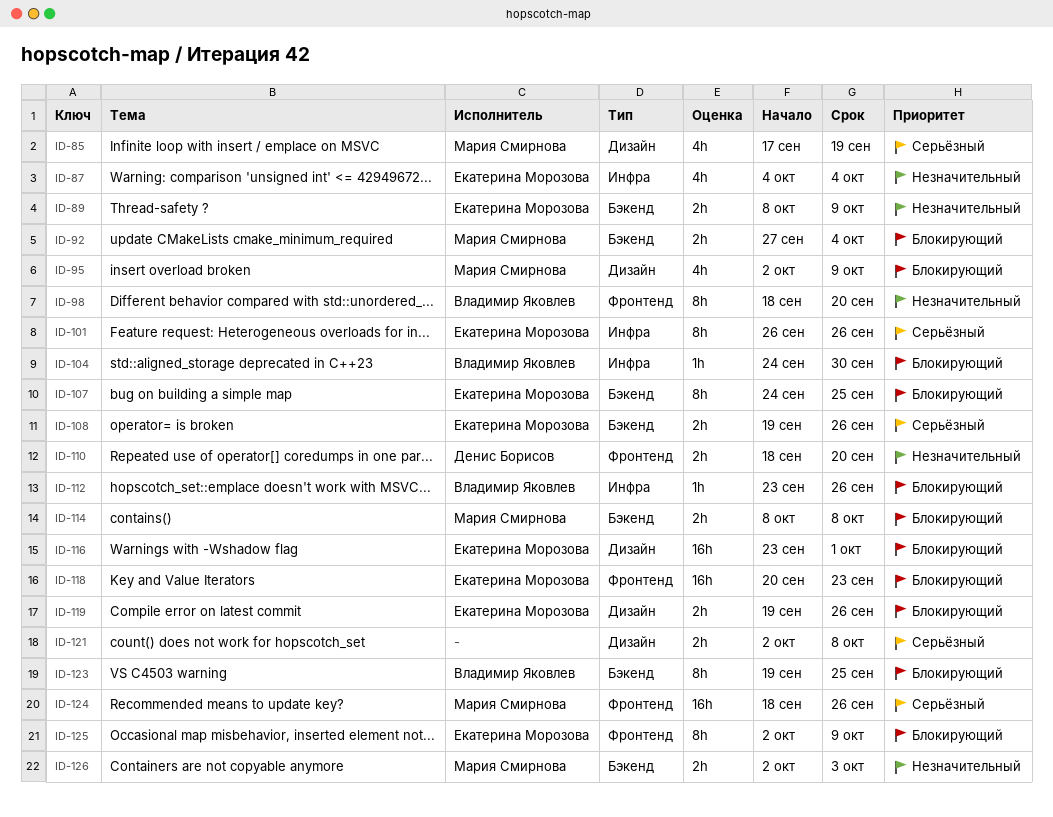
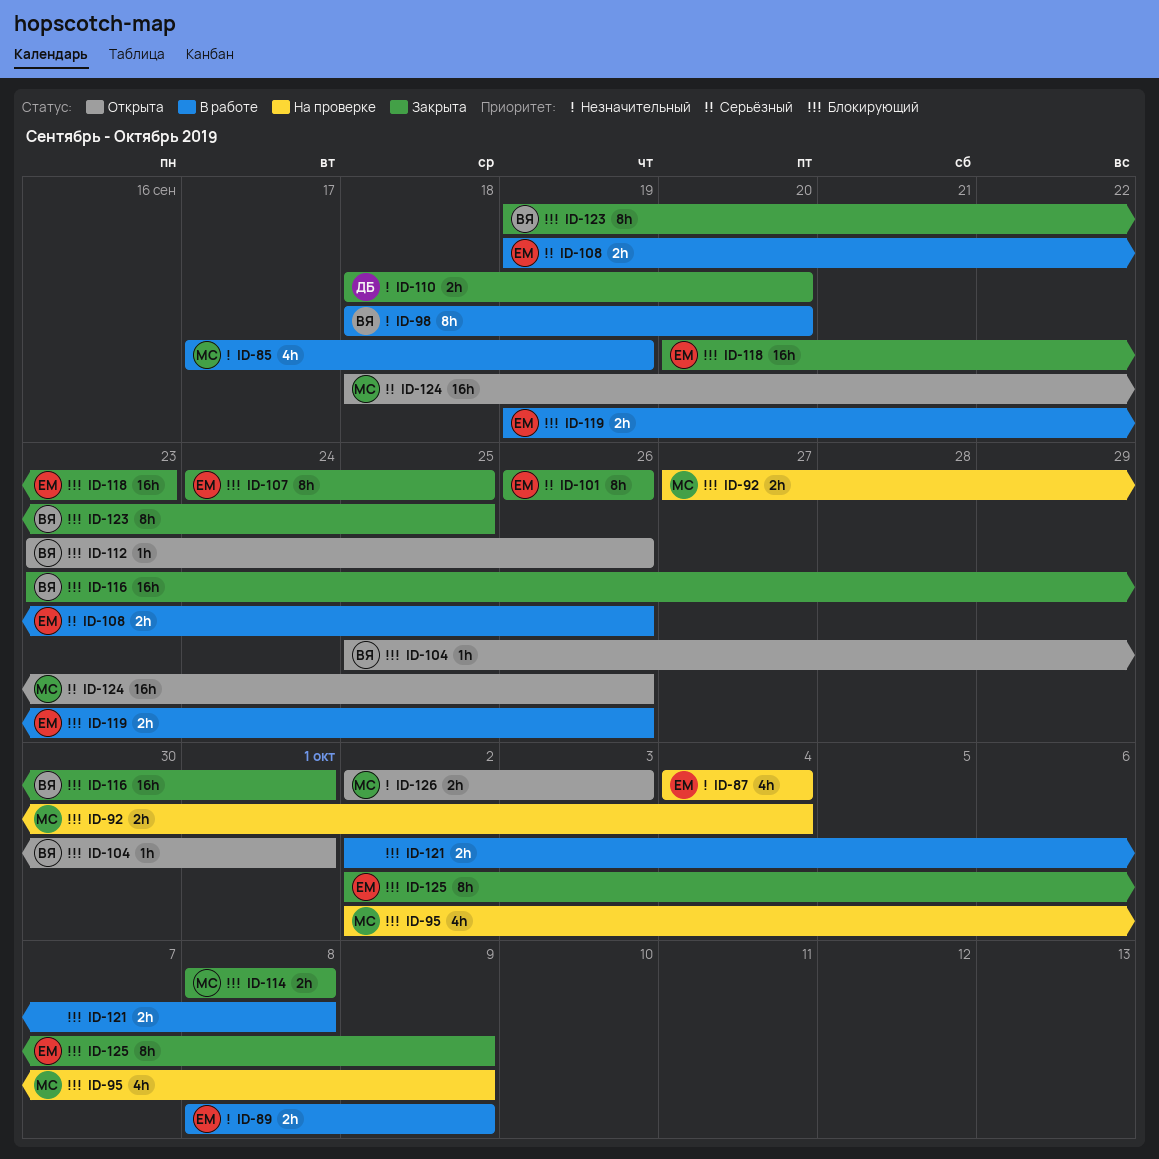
ID-85, priority: Серьёзный -> Незначительный
ID-104, start: Sep 24 -> Sep 25
ID-104, due: Sep 30 -> Oct 1
ID-116, owner: Екатерина Морозова -> Владимир Яковлев
ID-121, priority: Серьёзный -> Блокирующий

